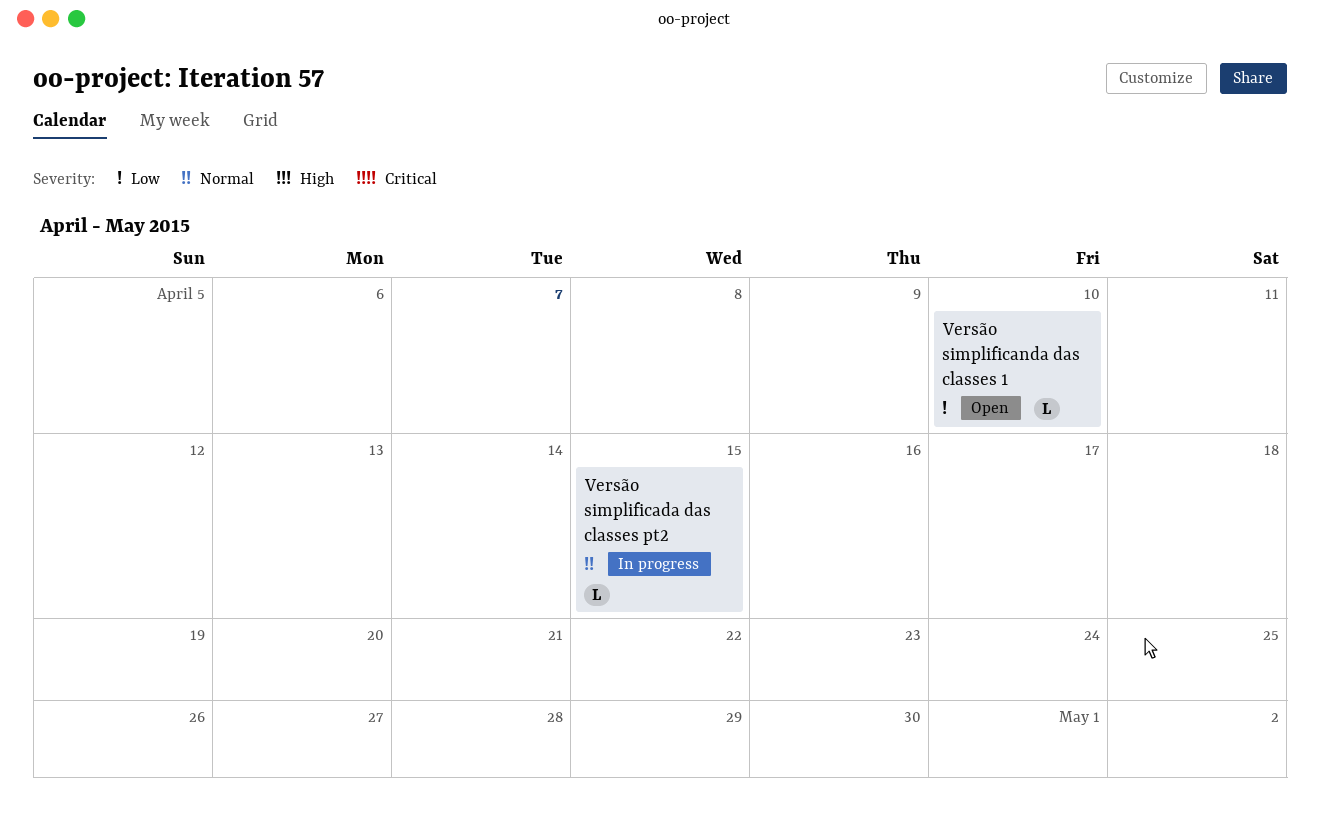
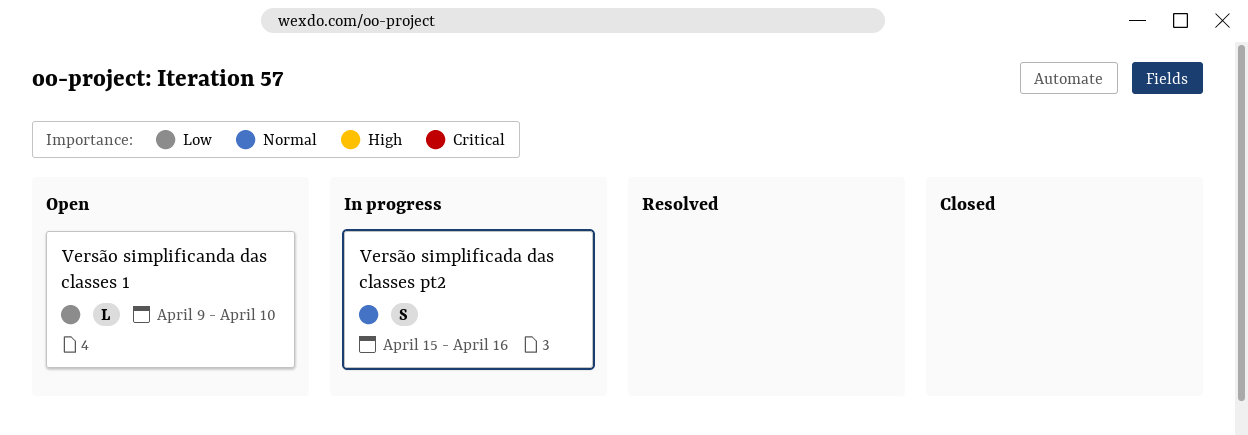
Versão simplificada das classes pt2, estimate: L -> S
Versão simplificada das classes pt2, due: Apr 15 -> Apr 16

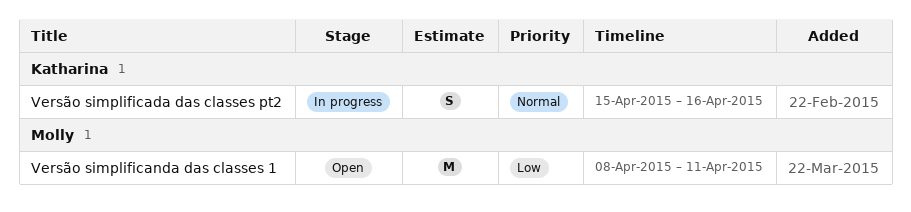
Versão simplificanda das classes 1, estimate: L -> M
Versão simplificanda das classes 1, start: Apr 9 -> Apr 8
Versão simplificanda das classes 1, due: Apr 10 -> Apr 11

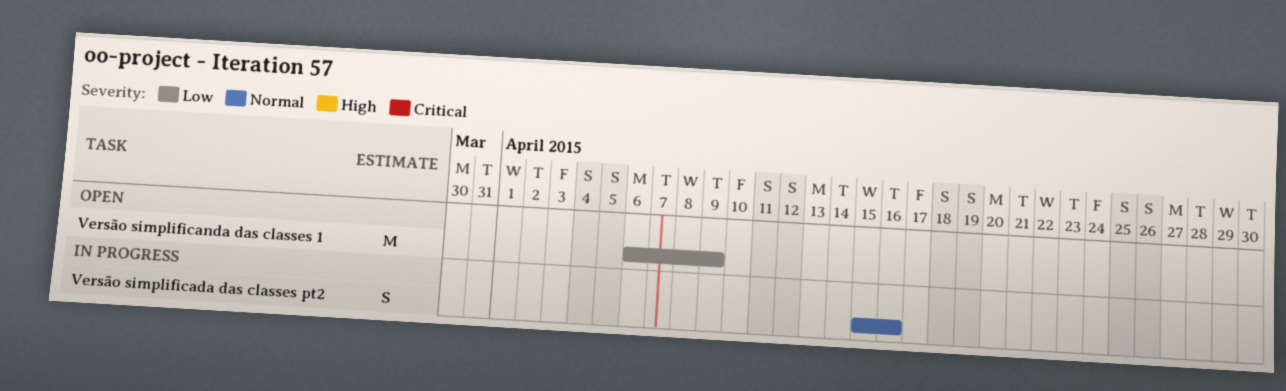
Versão simplificanda das classes 1, start: Apr 8 -> Apr 6
Versão simplificanda das classes 1, due: Apr 11 -> Apr 9

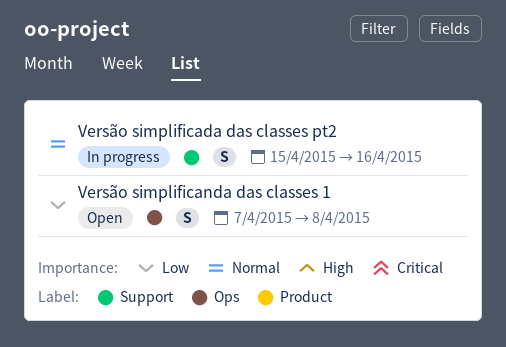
Versão simplificanda das classes 1, estimate: M -> S
Versão simplificanda das classes 1, start: Apr 6 -> Apr 7
Versão simplificanda das classes 1, due: Apr 9 -> Apr 8

